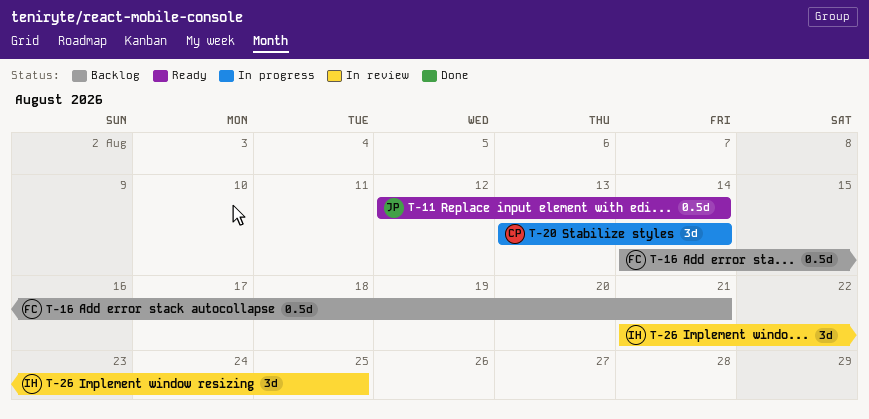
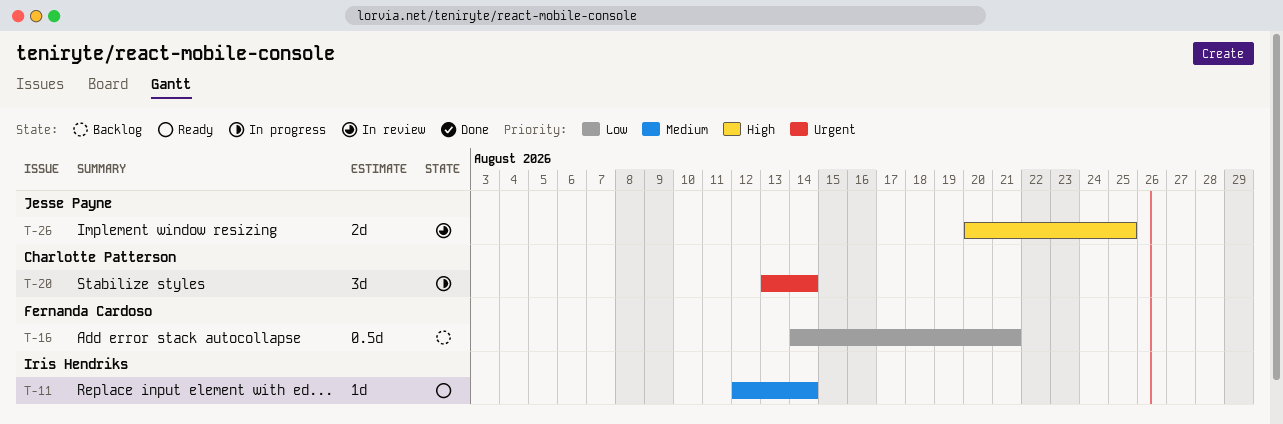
T-11, owner: Jesse Payne -> Iris Hendriks
T-11, estimate: 0.5d -> 1d
T-26, owner: Iris Hendriks -> Jesse Payne
T-26, estimate: 3d -> 2d
T-26, start: Aug 21 -> Aug 20

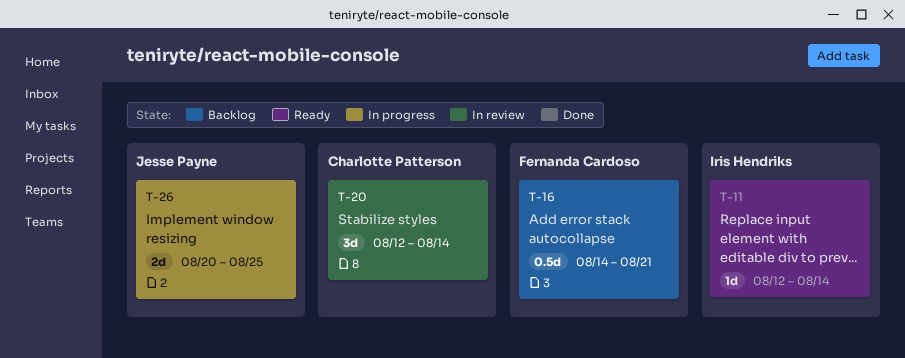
T-20, status: In progress -> In review
T-20, start: Aug 13 -> Aug 12
T-26, status: In review -> In progress

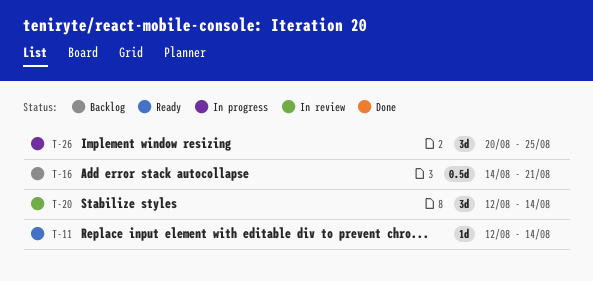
T-26, estimate: 2d -> 3d

